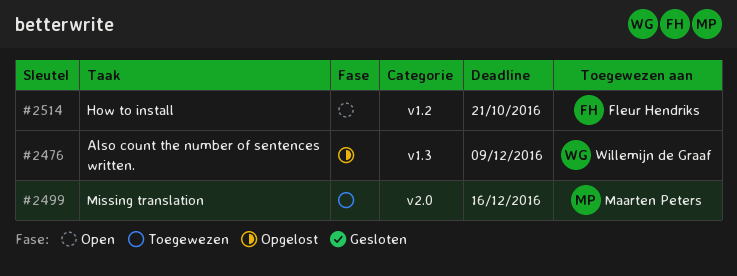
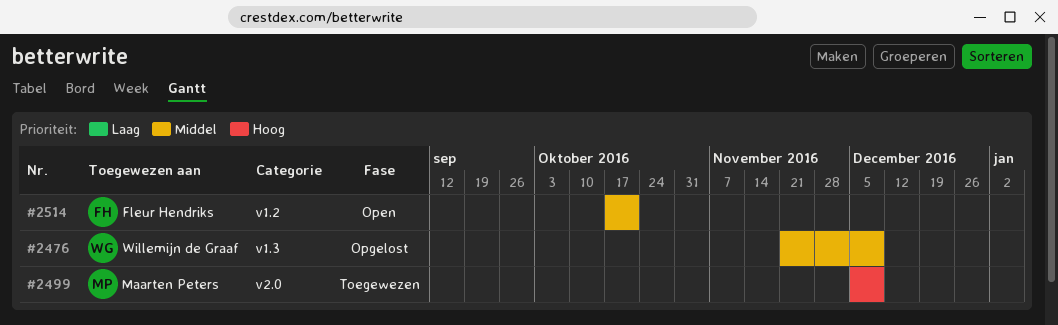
#2499, due: Dec 16 -> Dec 9

